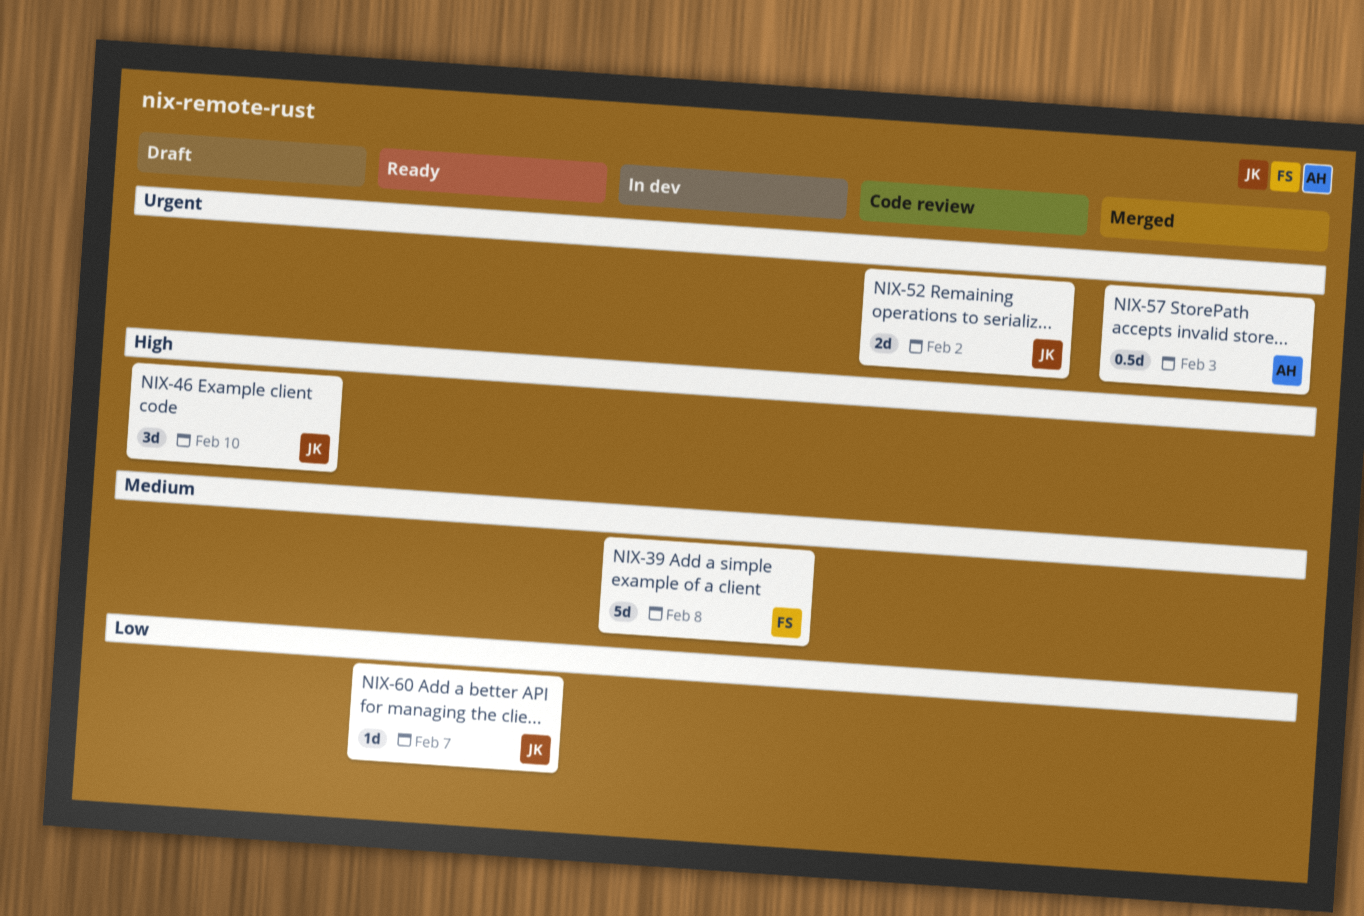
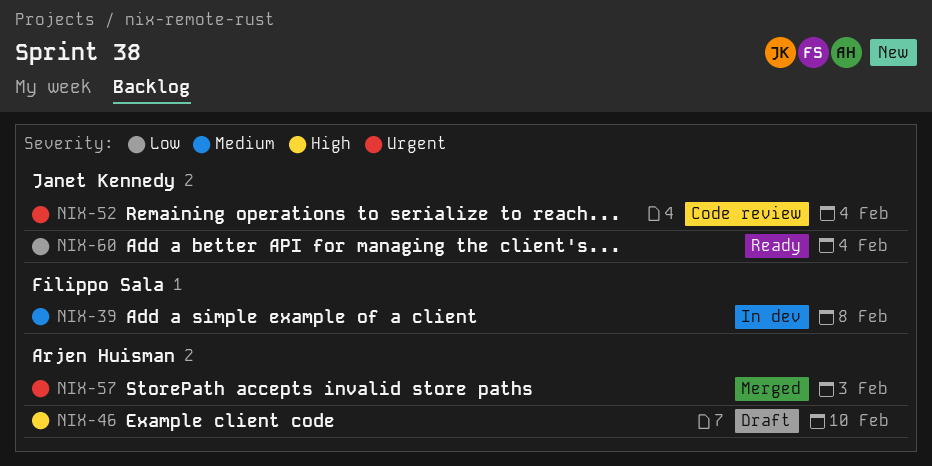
NIX-46, owner: Janet Kennedy -> Arjen Huisman
NIX-52, due: Feb 2 -> Feb 4
NIX-60, due: Feb 7 -> Feb 4

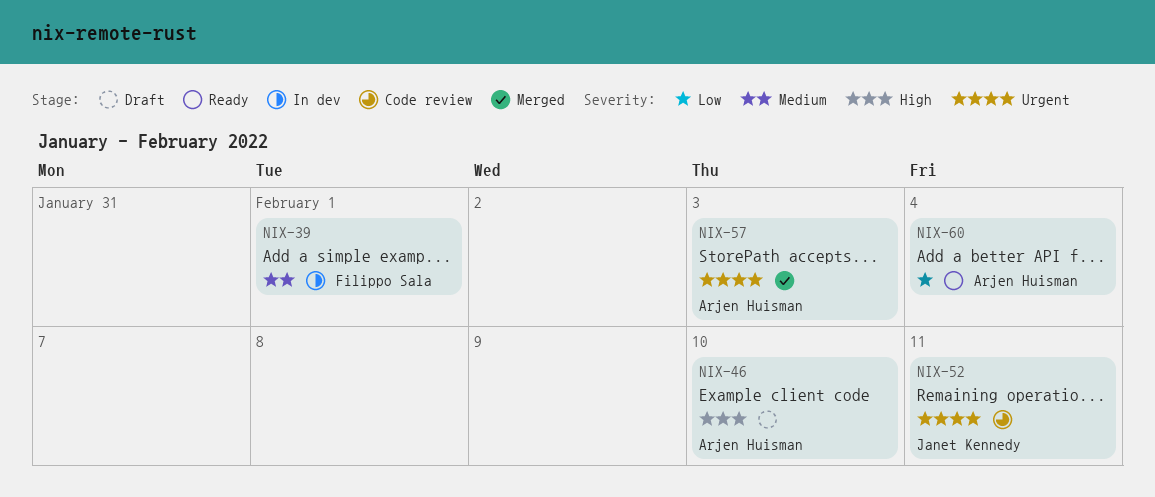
NIX-39, due: Feb 8 -> Feb 1
NIX-52, due: Feb 4 -> Feb 11
NIX-60, owner: Janet Kennedy -> Arjen Huisman

